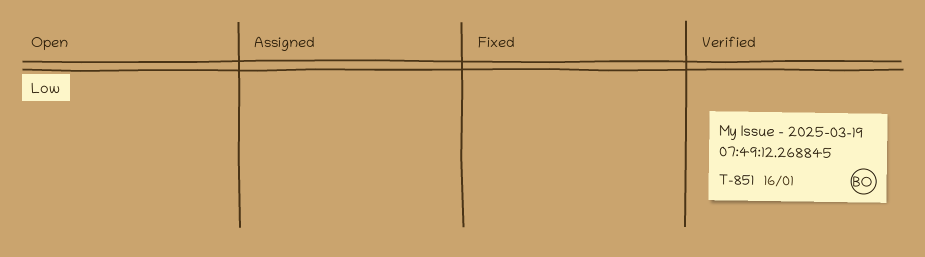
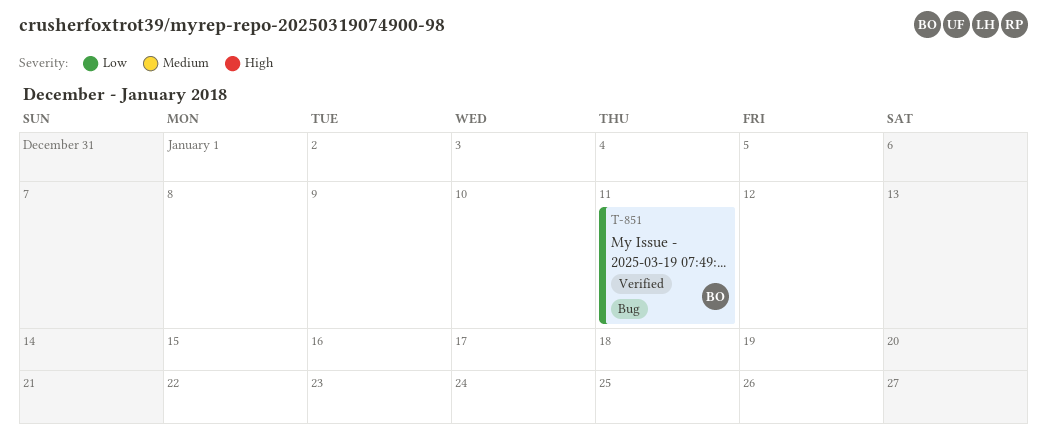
T-851, due: Jan 16 -> Jan 11

